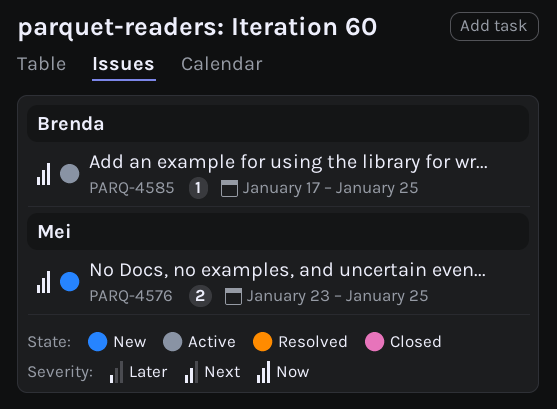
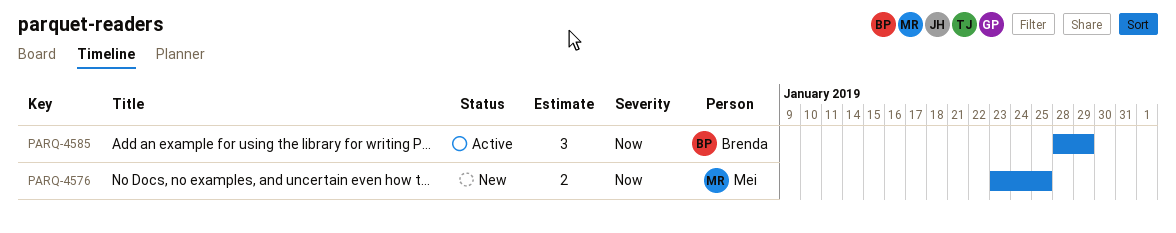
PARQ-4585, estimate: 1 -> 3
PARQ-4585, start: Jan 17 -> Jan 28
PARQ-4585, due: Jan 25 -> Jan 29

